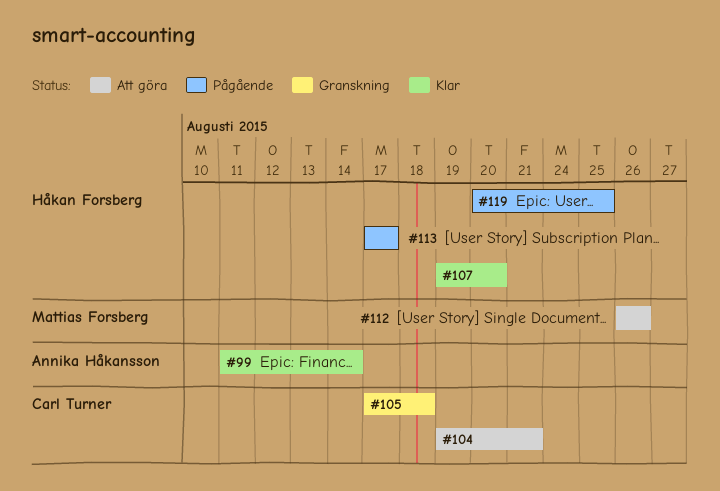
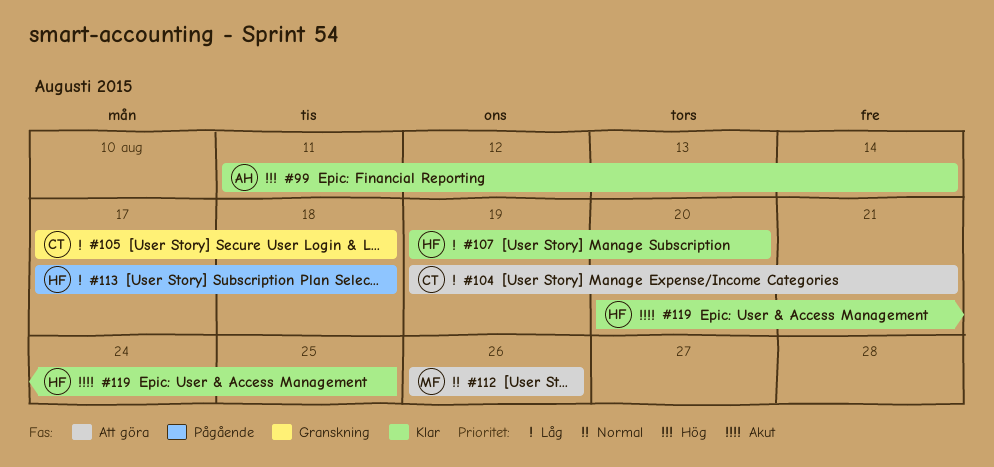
#113, due: Aug 17 -> Aug 18
#119, status: Pågående -> Klar

